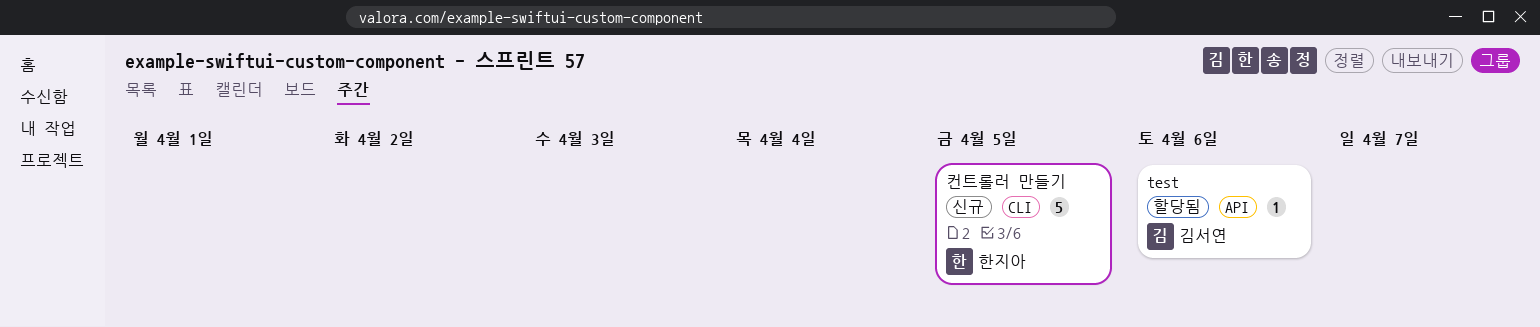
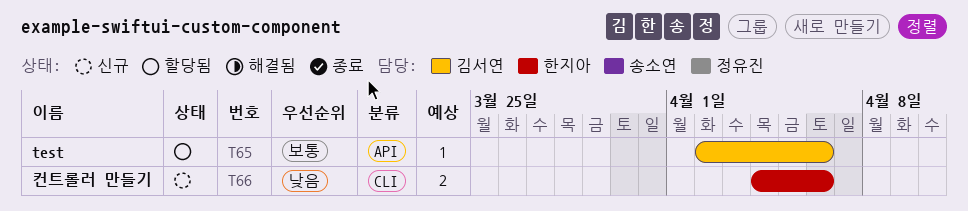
컨트롤러 만들기, estimate: 5 -> 2
컨트롤러 만들기, due: Apr 5 -> Apr 6

